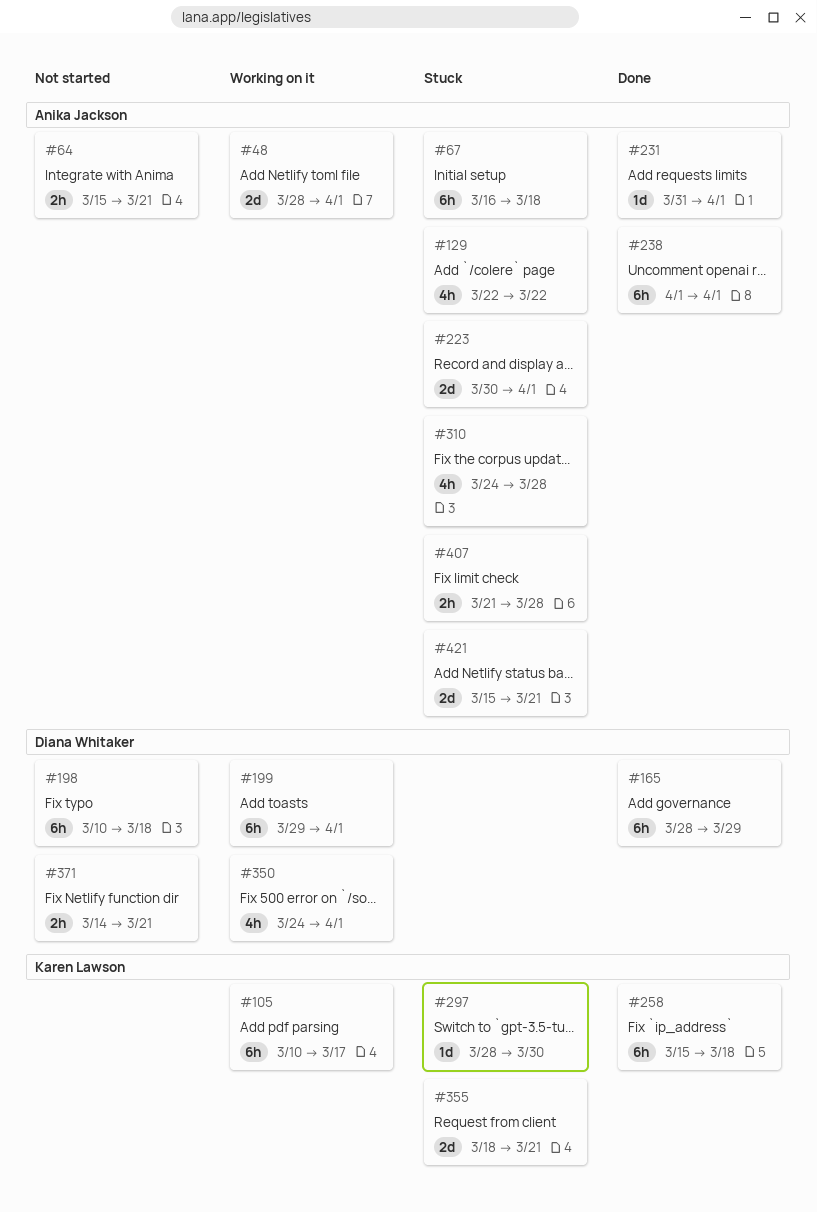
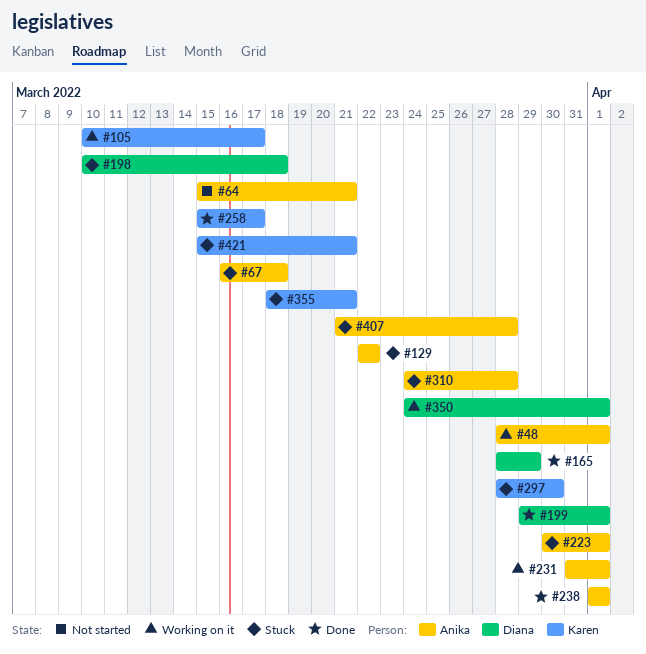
#198, status: Not started -> Stuck
#199, status: Working on it -> Done
#231, status: Done -> Working on it
#258, due: Mar 18 -> Mar 17
#371: present -> none
#421, owner: Anika Jackson -> Karen Lawson

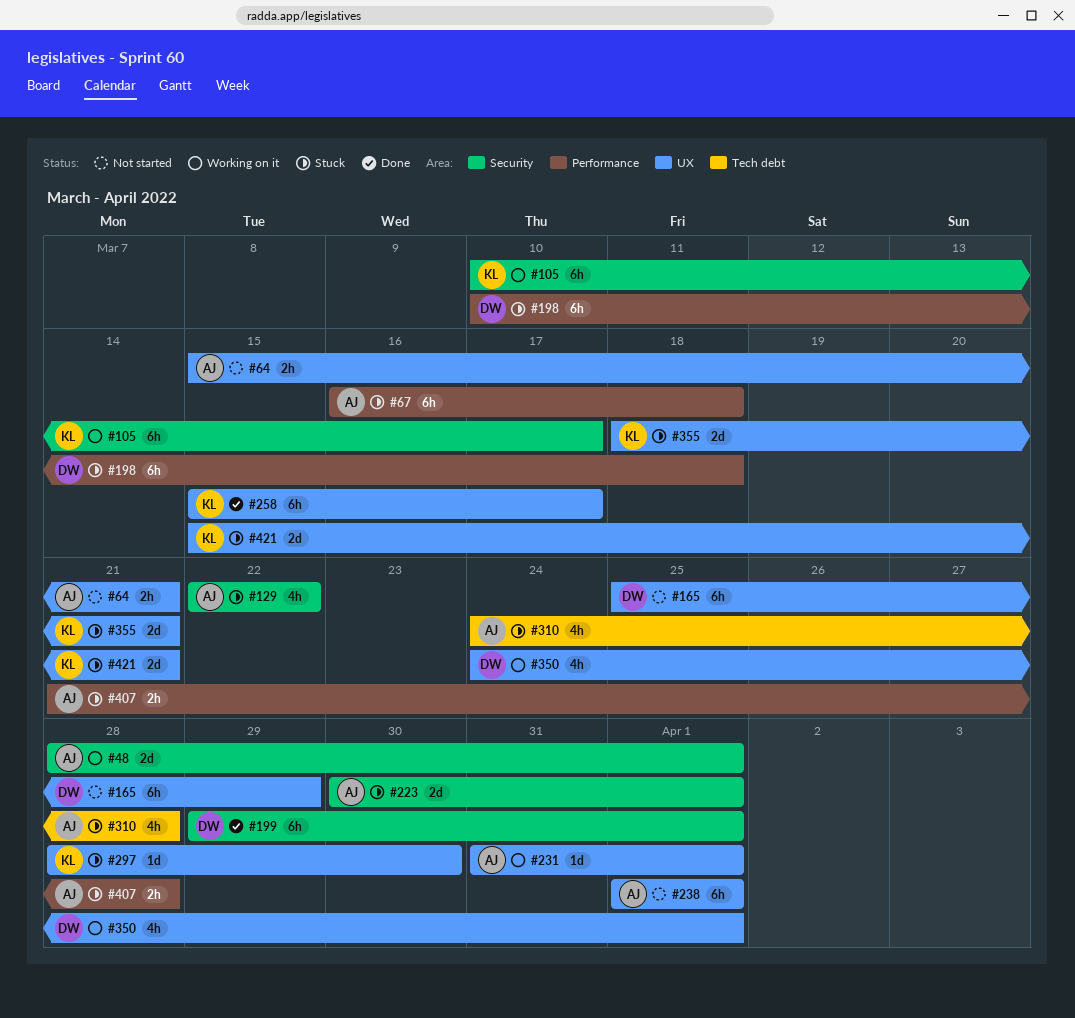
#165, status: Done -> Not started
#165, start: Mar 28 -> Mar 25
#238, status: Done -> Not started

